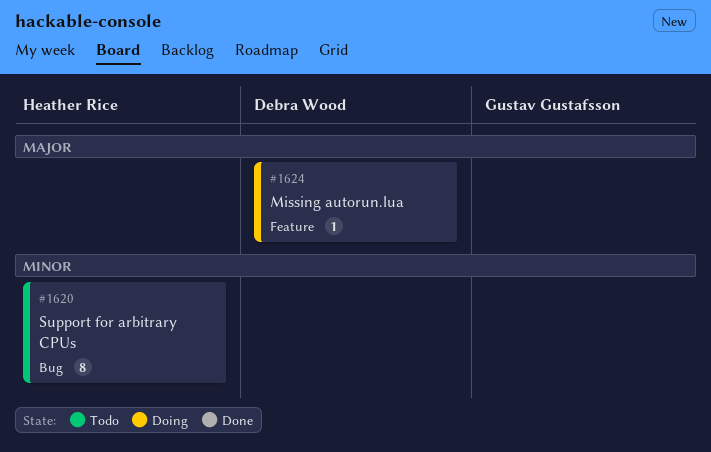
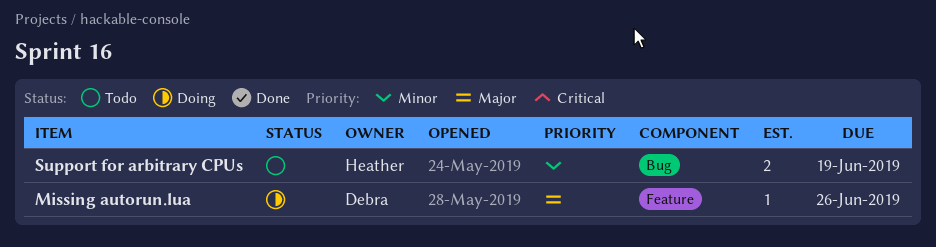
Support for arbitrary CPUs, estimate: 8 -> 2

